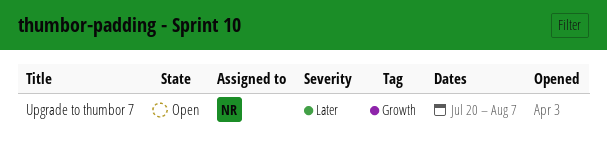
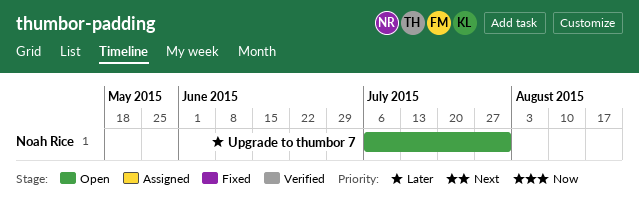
Upgrade to thumbor 7, start: Jul 20 -> Jul 6
Upgrade to thumbor 7, due: Aug 7 -> Jul 31

